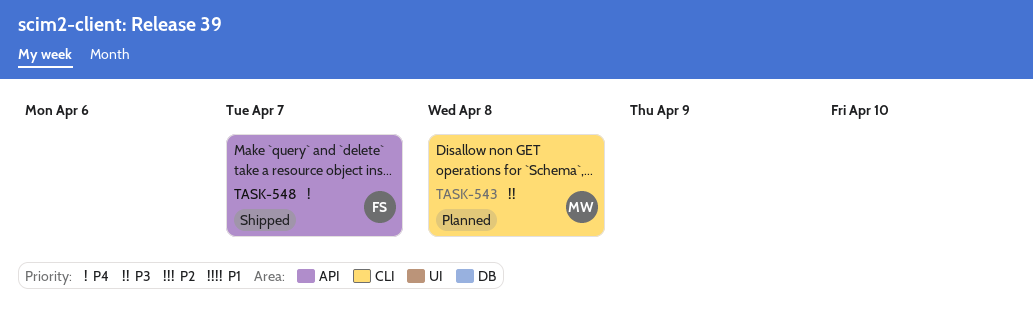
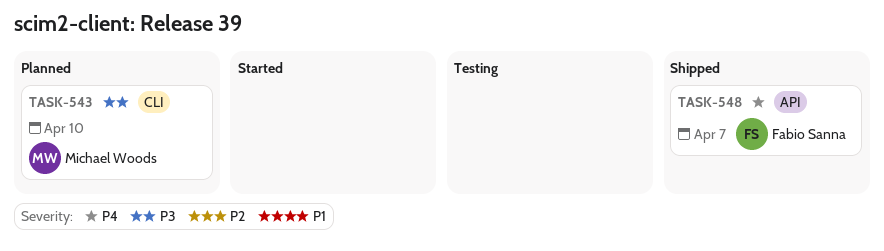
TASK-543, due: Apr 8 -> Apr 10

